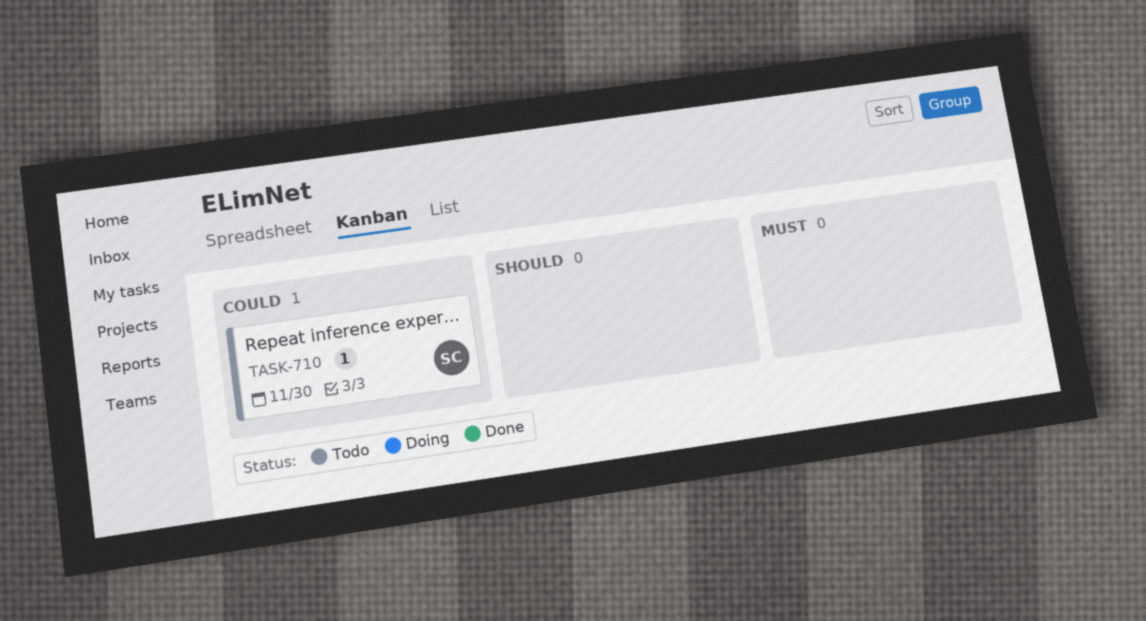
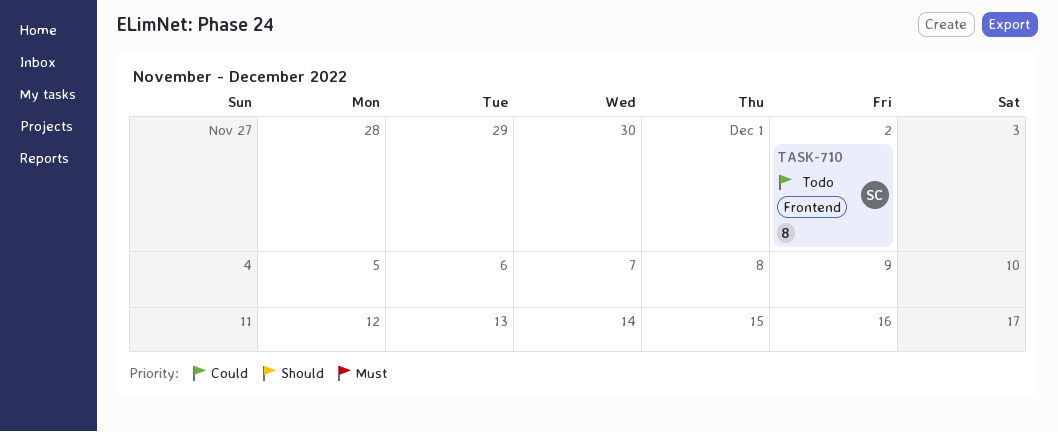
TASK-710, estimate: 1 -> 8
TASK-710, due: Nov 30 -> Dec 2

